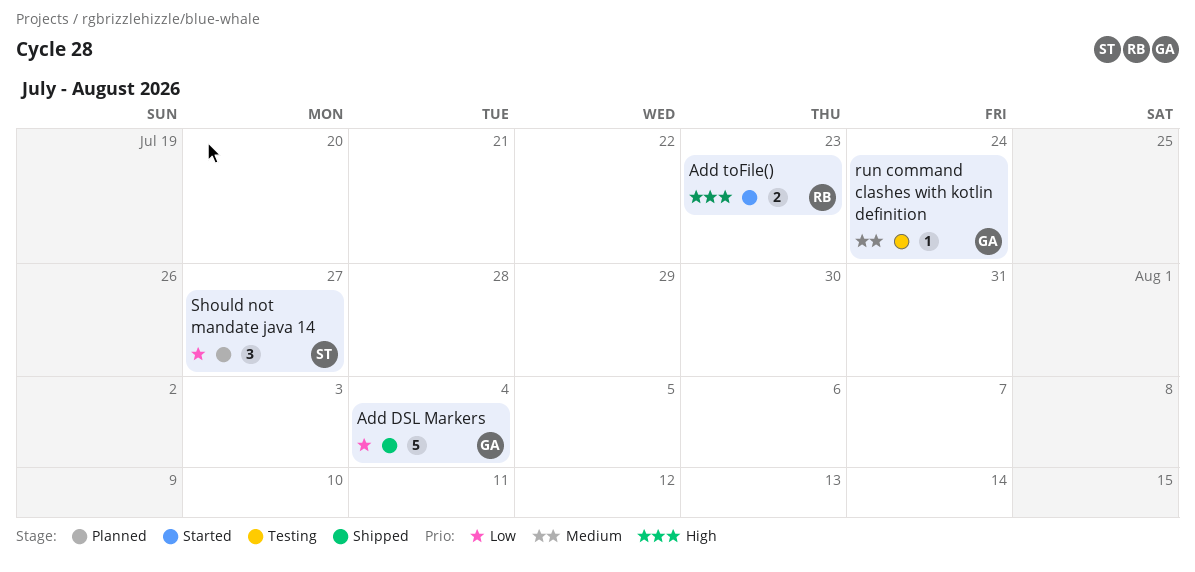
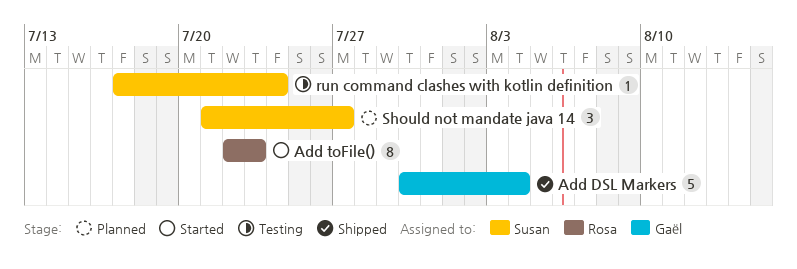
Add toFile(), estimate: 2 -> 8
run command clashes with kotlin definition, owner: Gaël -> Susan

